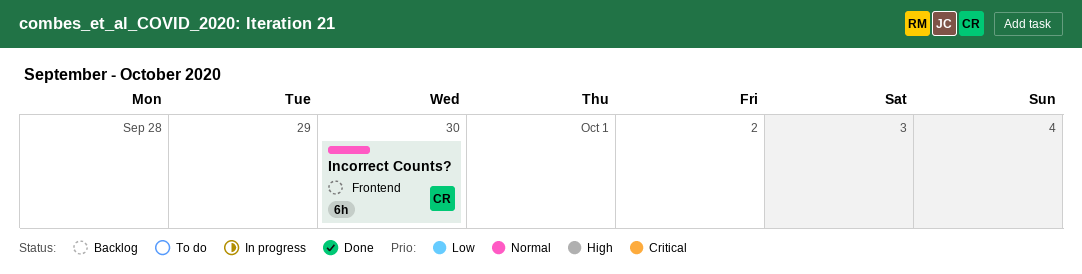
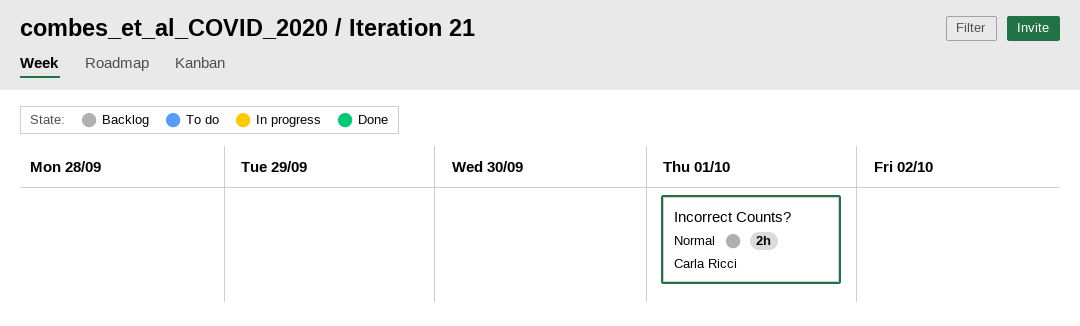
Incorrect Counts?, estimate: 6h -> 2h
Incorrect Counts?, due: Sep 30 -> Oct 1

